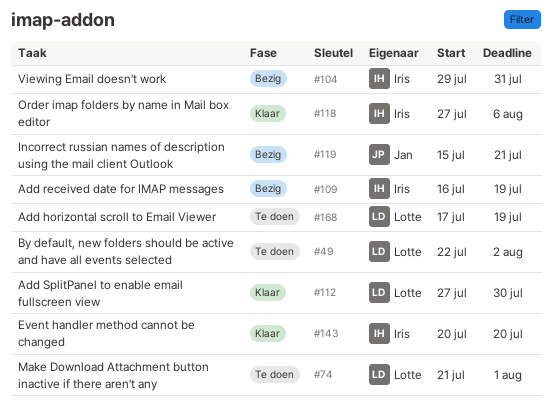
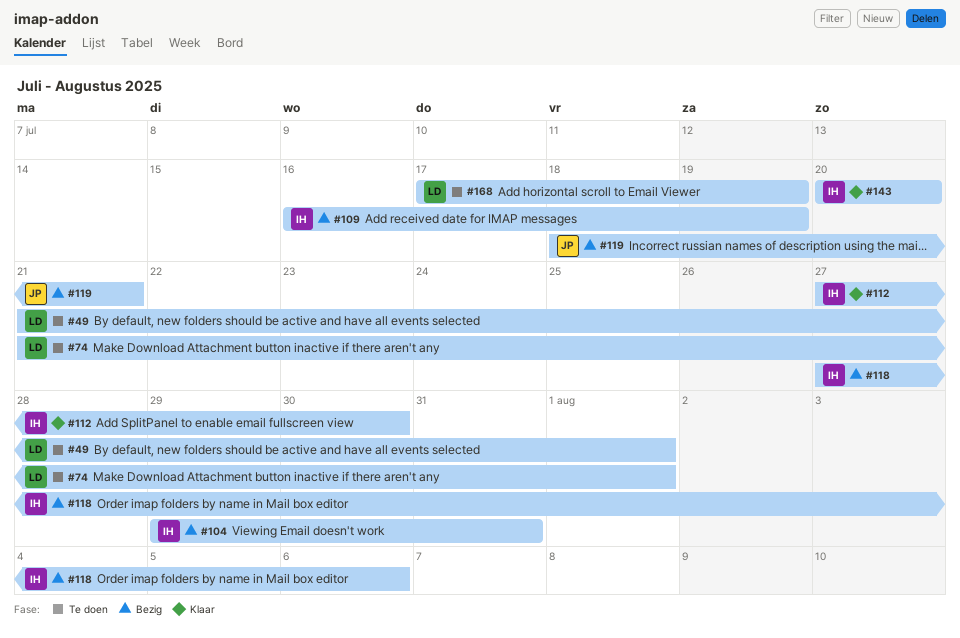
#49, start: Jul 22 -> Jul 21
#49, due: Aug 2 -> Aug 1
#112, owner: Lotte -> Iris
#118, status: Klaar -> Bezig
#119, start: Jul 15 -> Jul 18

